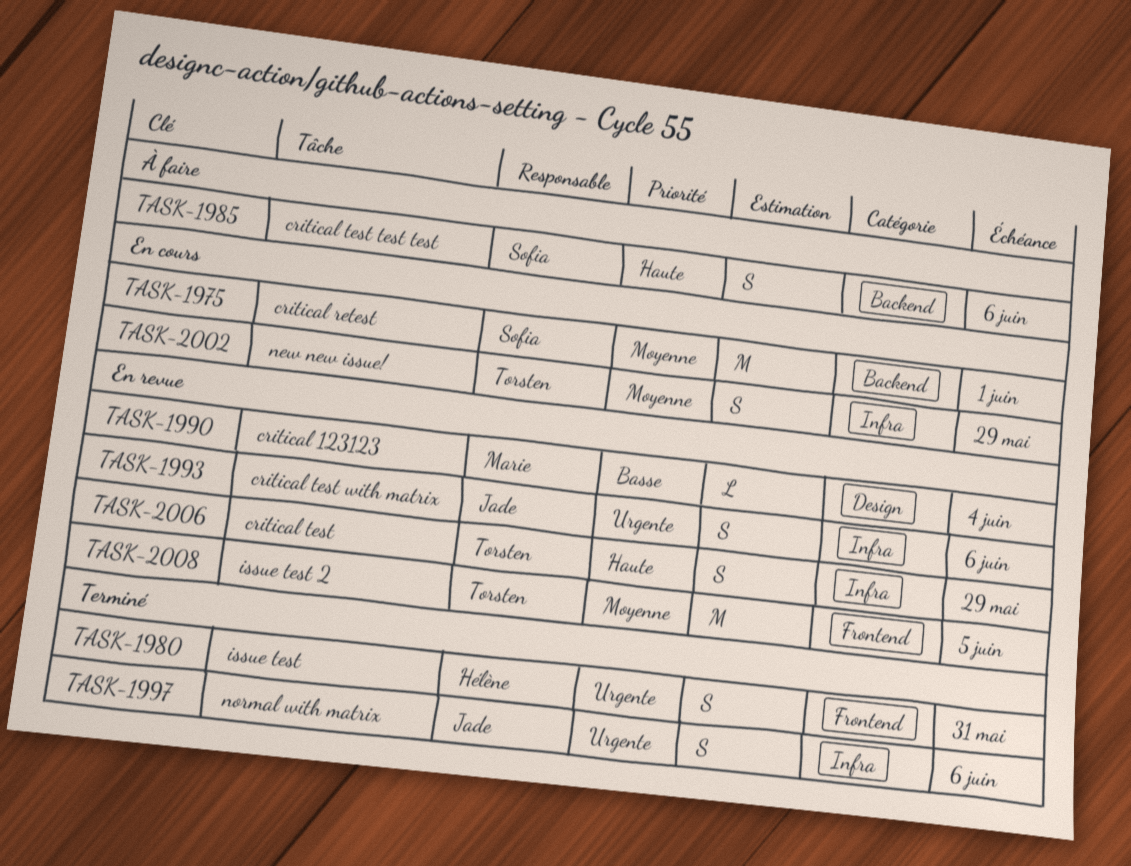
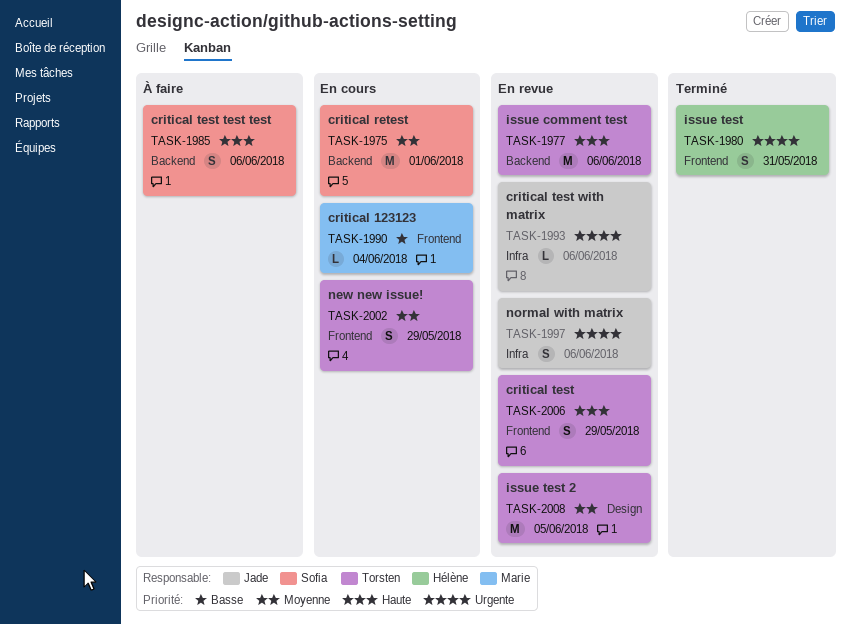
TASK-1977: none -> present
TASK-1990, status: En revue -> En cours
TASK-1990, label: Design -> Frontend
TASK-1993, estimate: S -> L
TASK-1997, status: Terminé -> En revue
TASK-2002, label: Infra -> Frontend
TASK-2006, label: Infra -> Frontend
TASK-2008, label: Frontend -> Design

